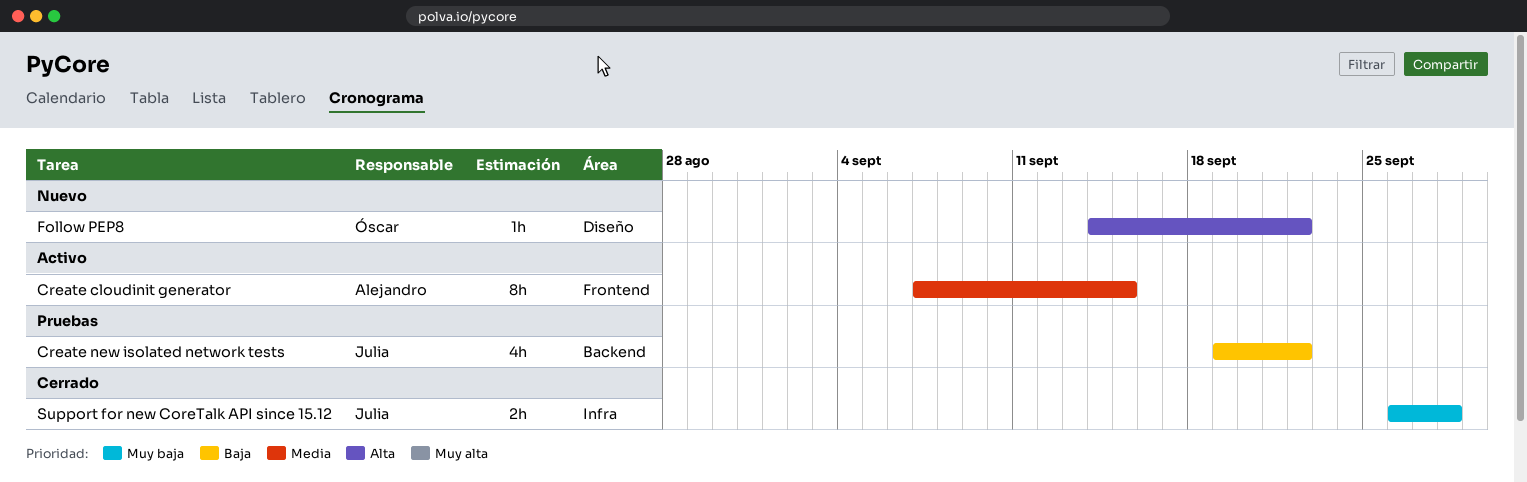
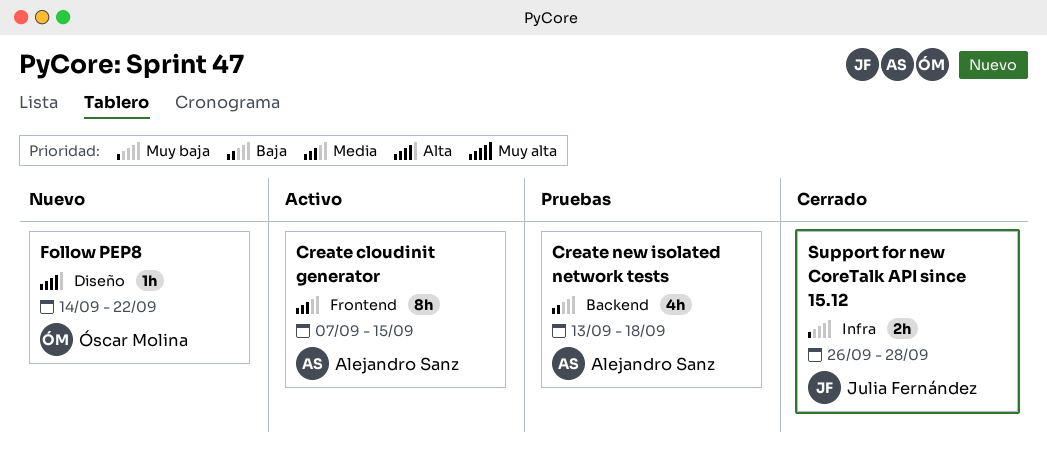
Create new isolated network tests, owner: Julia Fernández -> Alejandro Sanz
Create new isolated network tests, start: Sep 19 -> Sep 13
Create new isolated network tests, due: Sep 22 -> Sep 18

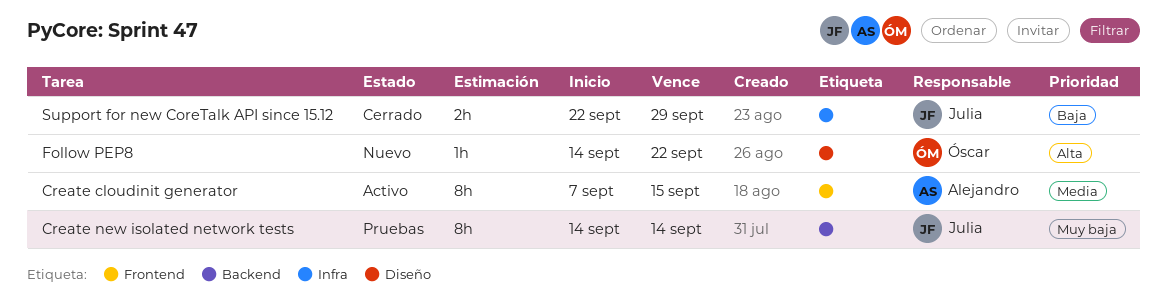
Create new isolated network tests, owner: Alejandro Sanz -> Julia Fernández
Create new isolated network tests, priority: Baja -> Muy baja
Create new isolated network tests, estimate: 4h -> 8h
Create new isolated network tests, start: Sep 13 -> Sep 14
Create new isolated network tests, due: Sep 18 -> Sep 14
Support for new CoreTalk API since 15.12, priority: Muy baja -> Baja
Support for new CoreTalk API since 15.12, start: Sep 26 -> Sep 22
Support for new CoreTalk API since 15.12, due: Sep 28 -> Sep 29

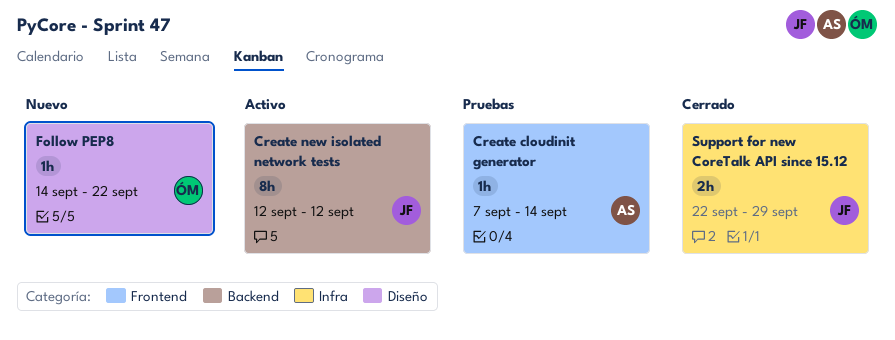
Create cloudinit generator, status: Activo -> Pruebas
Create cloudinit generator, estimate: 8h -> 1h
Create cloudinit generator, due: Sep 15 -> Sep 14
Create new isolated network tests, status: Pruebas -> Activo
Create new isolated network tests, start: Sep 14 -> Sep 12
Create new isolated network tests, due: Sep 14 -> Sep 12

